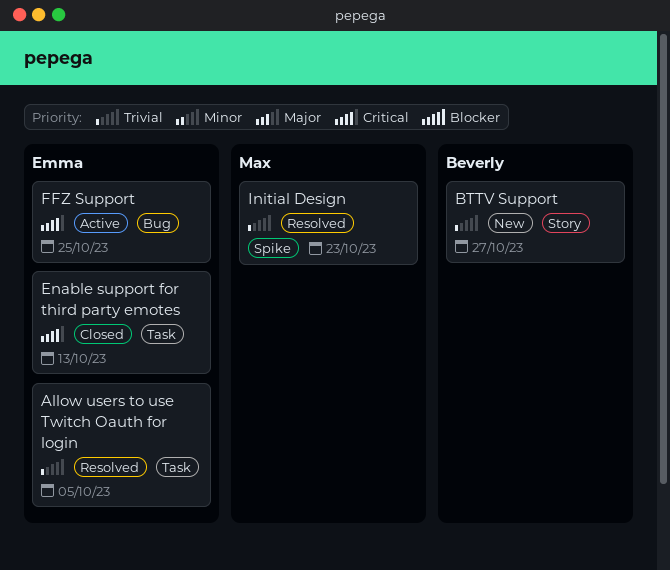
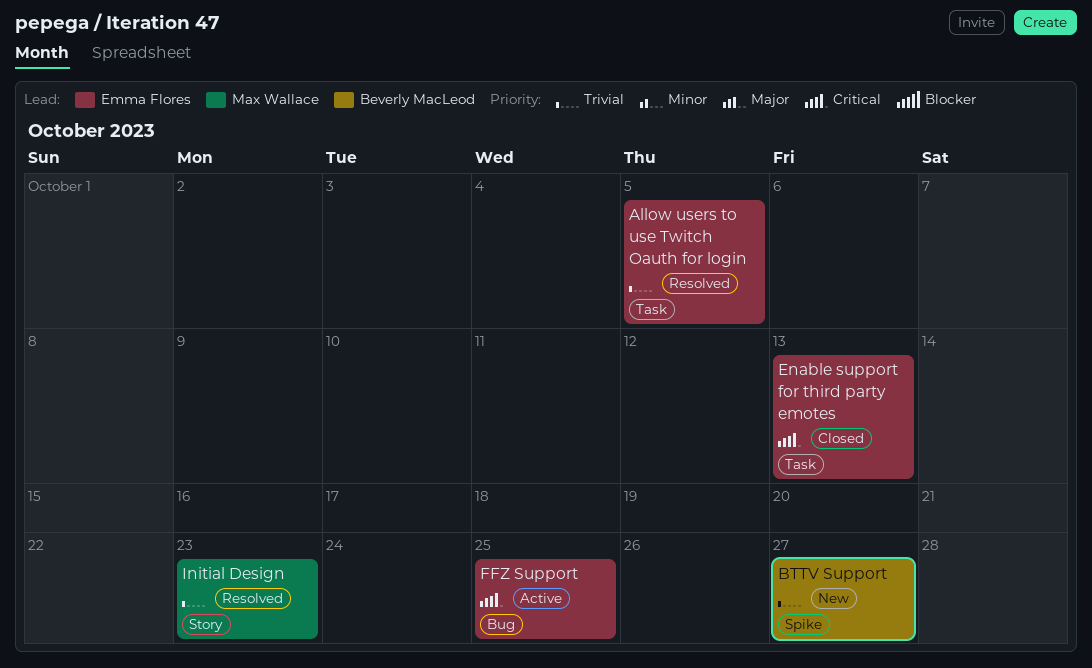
BTTV Support, label: Story -> Spike
Initial Design, label: Spike -> Story

